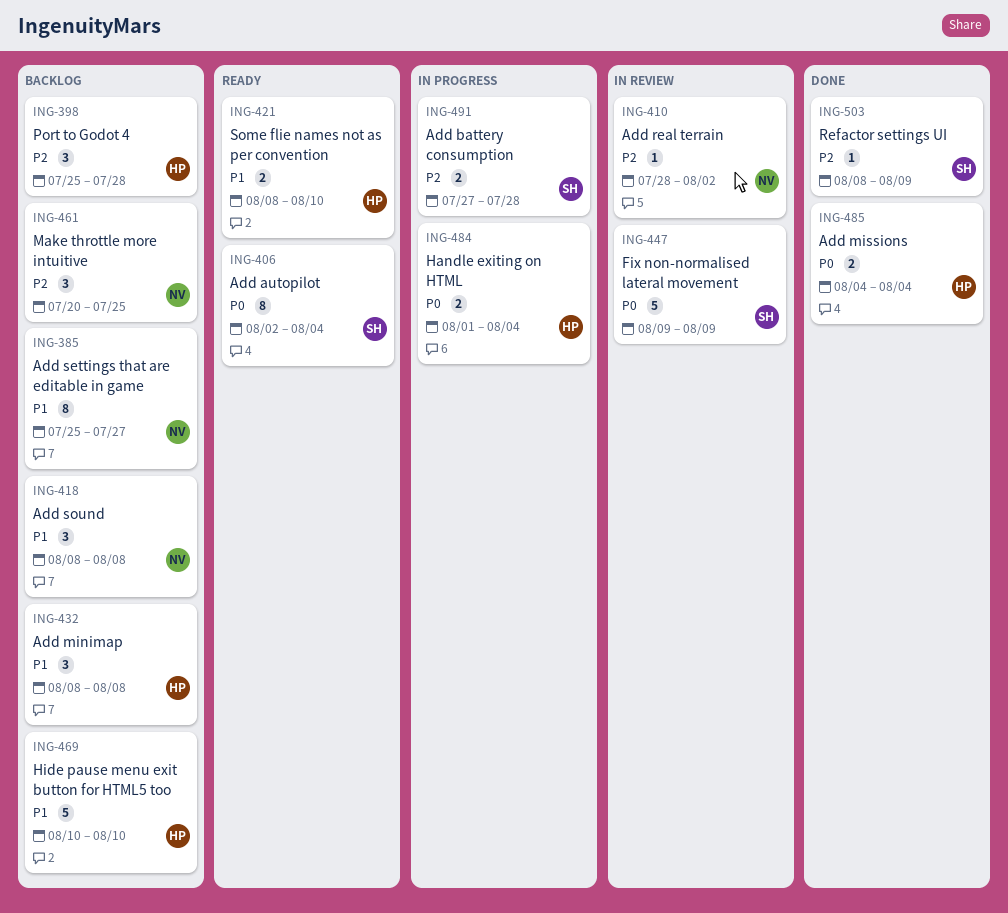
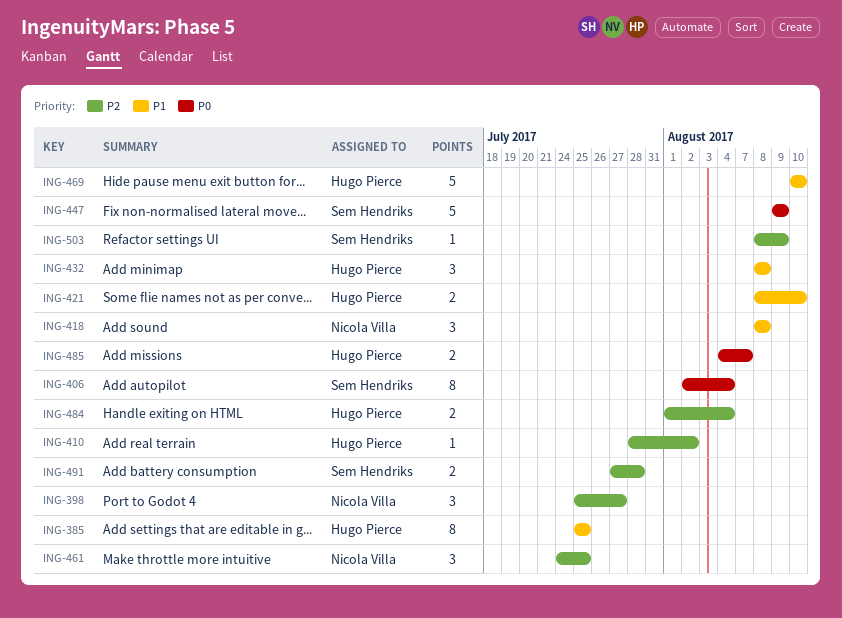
ING-385, owner: Nicola Villa -> Hugo Pierce
ING-385, due: Jul 27 -> Jul 25
ING-398, owner: Hugo Pierce -> Nicola Villa
ING-398, due: Jul 28 -> Jul 27
ING-410, owner: Nicola Villa -> Hugo Pierce
ING-461, start: Jul 20 -> Jul 24
ING-484, priority: P0 -> P2
ING-485, due: Aug 4 -> Aug 7

